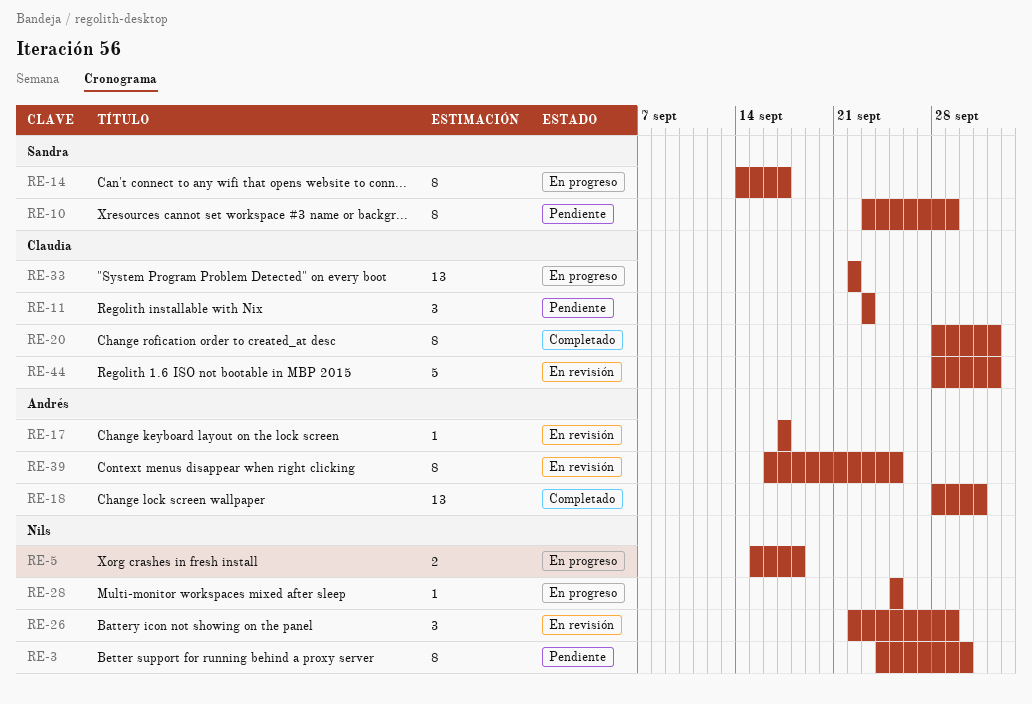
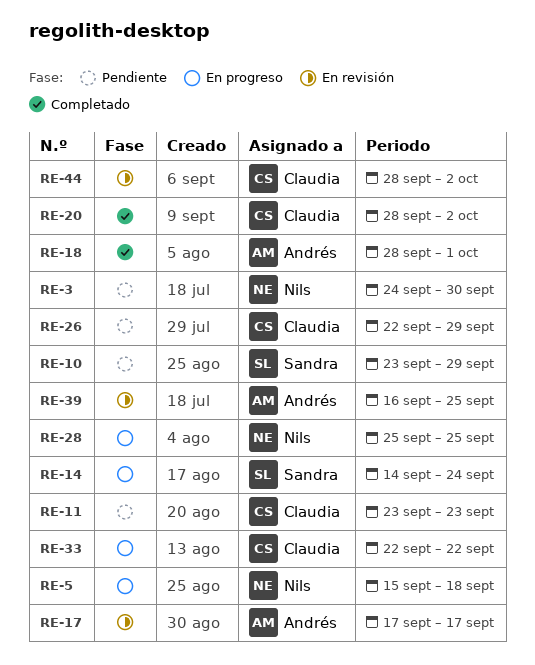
RE-14, due: Sep 17 -> Sep 24
RE-26, status: En revisión -> Pendiente
RE-26, owner: Nils -> Claudia

